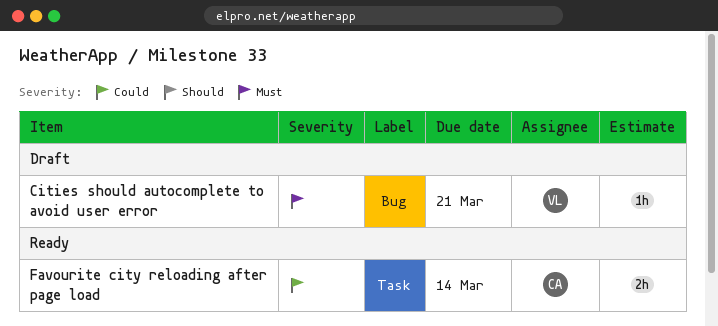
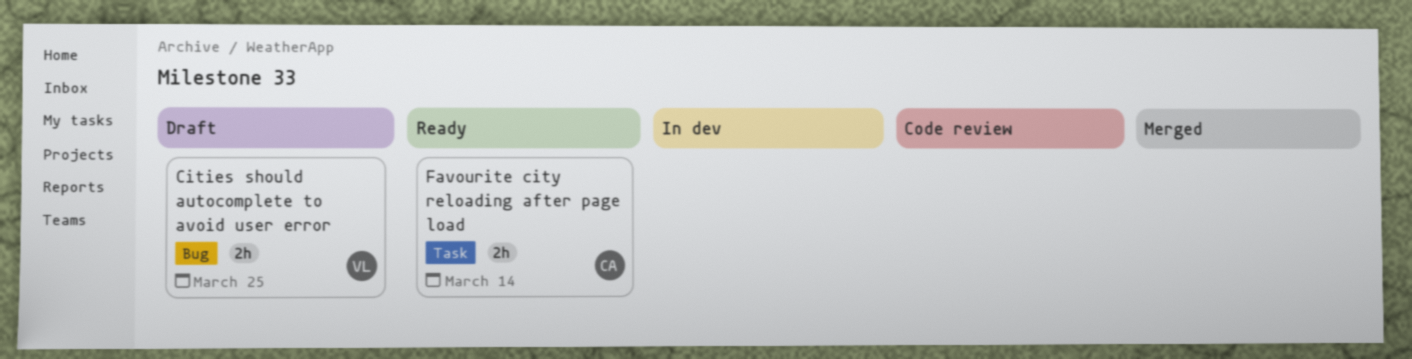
Cities should autocomplete to avoid user error, estimate: 1h -> 2h
Cities should autocomplete to avoid user error, due: Mar 21 -> Mar 25

